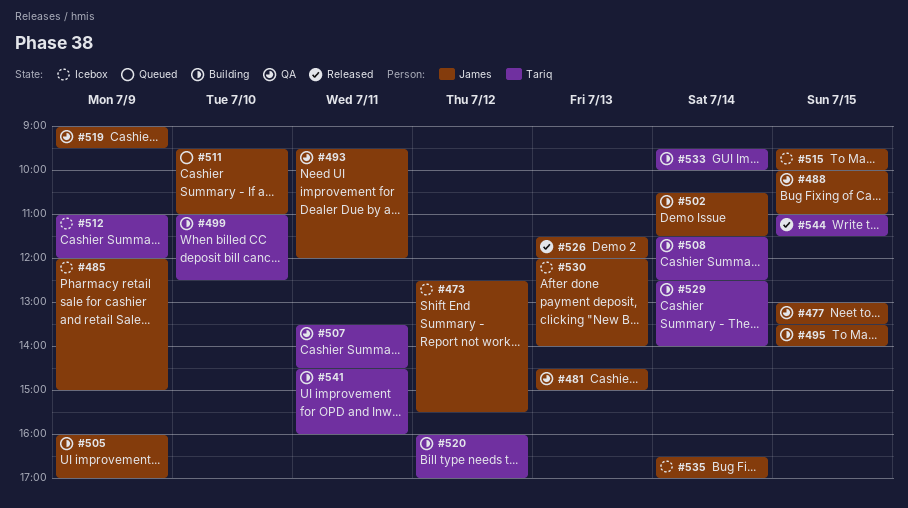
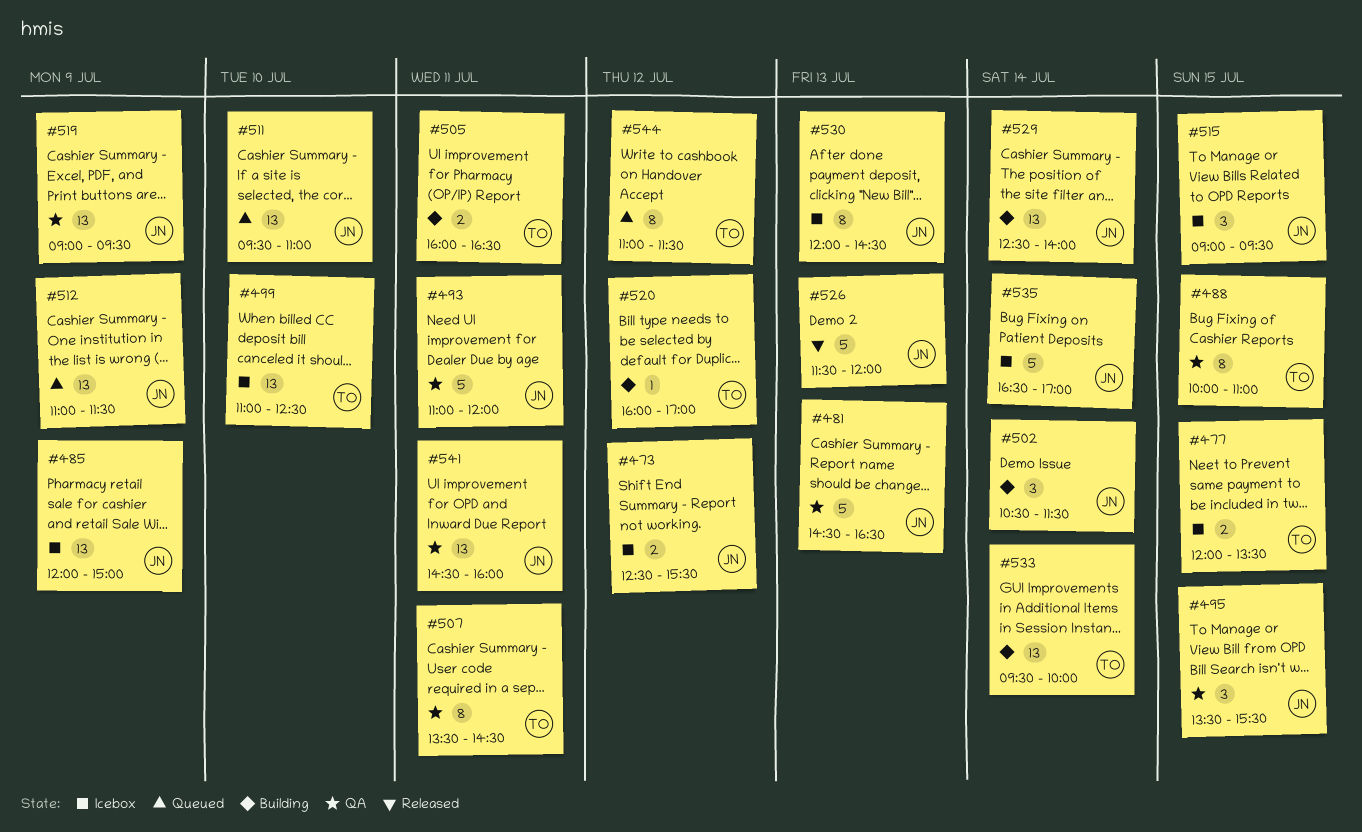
#477, status: QA -> Icebox
#477, owner: James -> Tariq
#477, begins: 13:00 -> 12:00
#481, ends: 15:00 -> 16:30
#488, owner: James -> Tariq
#493, begins: 09:30 -> 11:00
#495, status: Building -> QA
#495, ends: 14:00 -> 15:30
#499, status: Building -> Icebox
#505, owner: James -> Tariq
#505, day: Jul 9 -> Jul 11
#505, ends: 17:00 -> 16:30
#508: present -> none
#512, status: Icebox -> Queued
#512, owner: Tariq -> James
#512, ends: 12:00 -> 11:30
#515, begins: 09:30 -> 09:00
#515, ends: 10:00 -> 09:30
#529, owner: Tariq -> James
#530, ends: 14:00 -> 14:30
#541, status: Building -> QA
#541, owner: Tariq -> James
#544, status: Released -> Queued
#544, day: Jul 15 -> Jul 12

